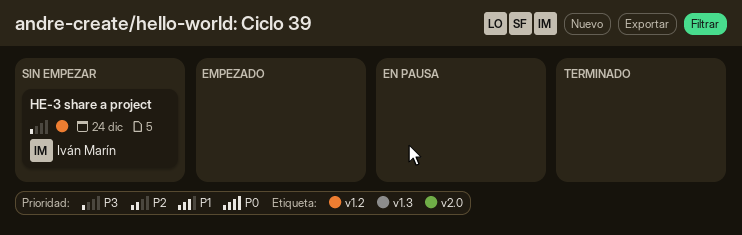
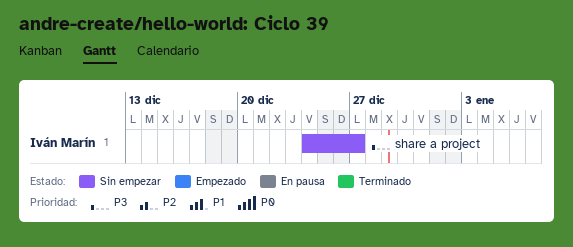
share a project, due: Dec 24 -> Dec 27

